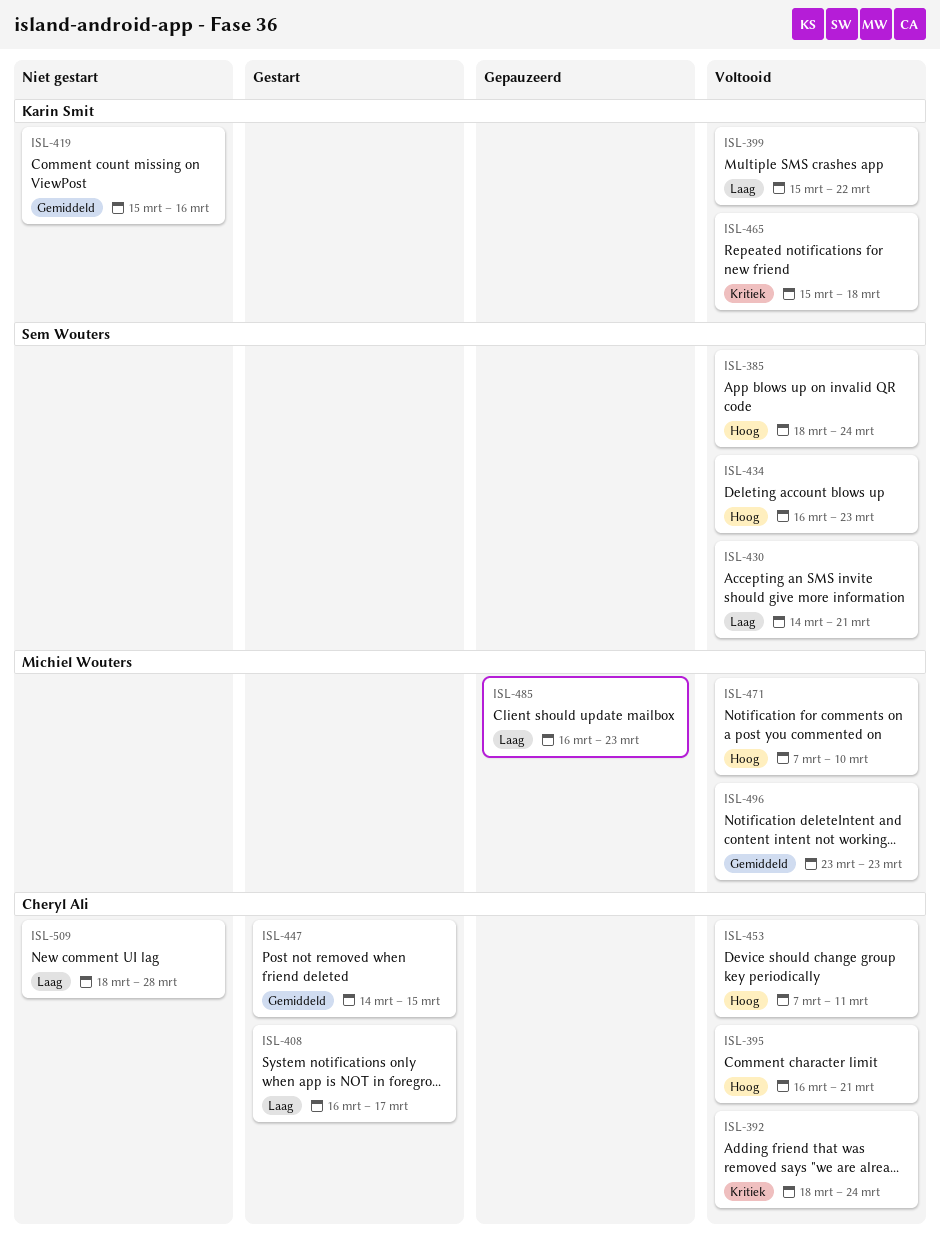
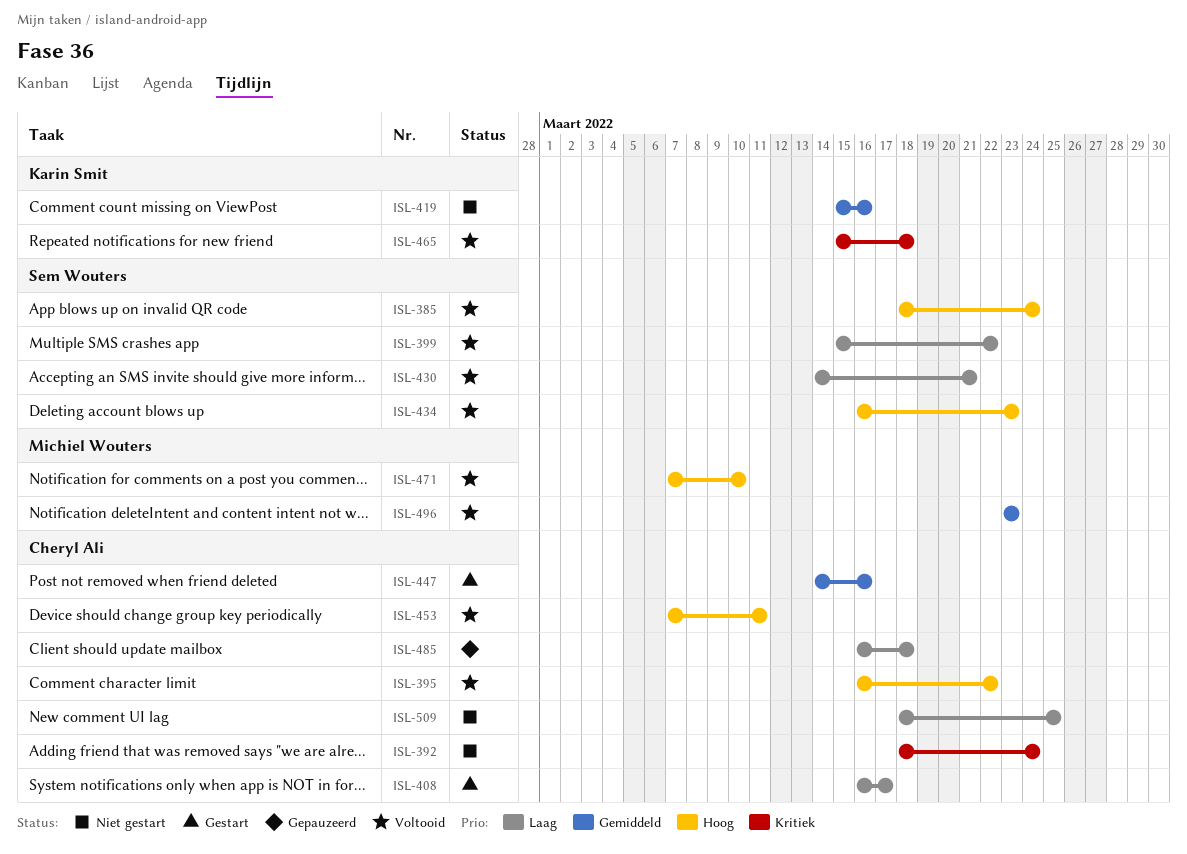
ISL-392, status: Voltooid -> Niet gestart
ISL-395, due: Mar 21 -> Mar 22
ISL-399, owner: Karin Smit -> Sem Wouters
ISL-447, due: Mar 15 -> Mar 16
ISL-485, owner: Michiel Wouters -> Cheryl Ali
ISL-485, due: Mar 23 -> Mar 18
ISL-509, due: Mar 28 -> Mar 25

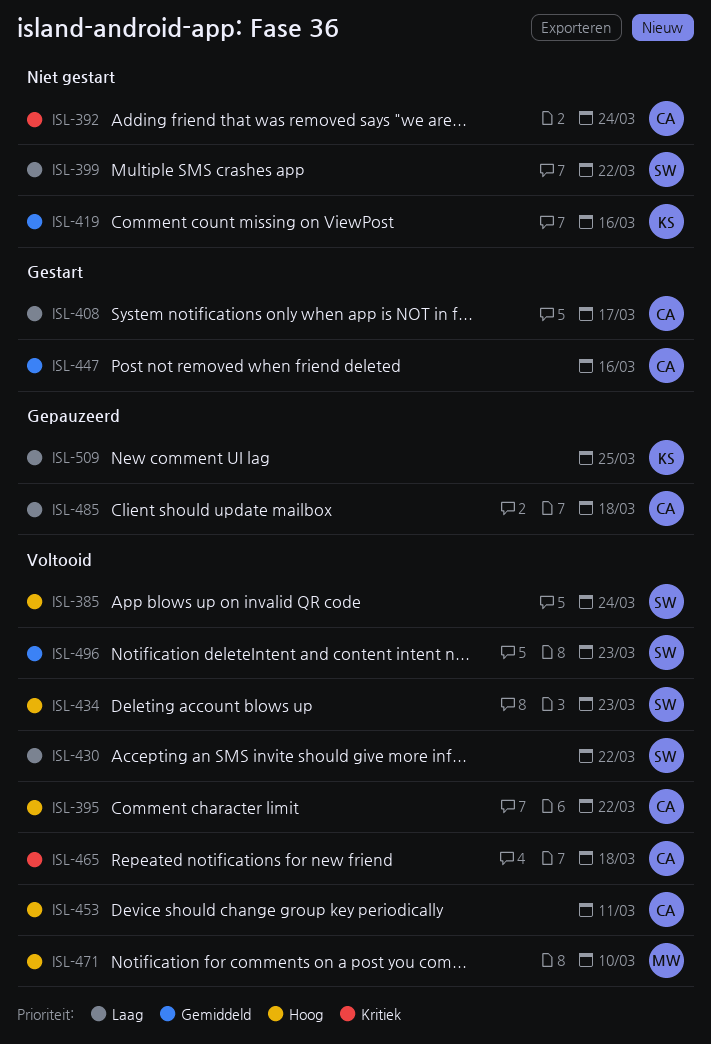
ISL-399, status: Voltooid -> Niet gestart
ISL-430, due: Mar 21 -> Mar 22
ISL-465, owner: Karin Smit -> Cheryl Ali
ISL-496, owner: Michiel Wouters -> Sem Wouters
ISL-509, status: Niet gestart -> Gepauzeerd
ISL-509, owner: Cheryl Ali -> Karin Smit

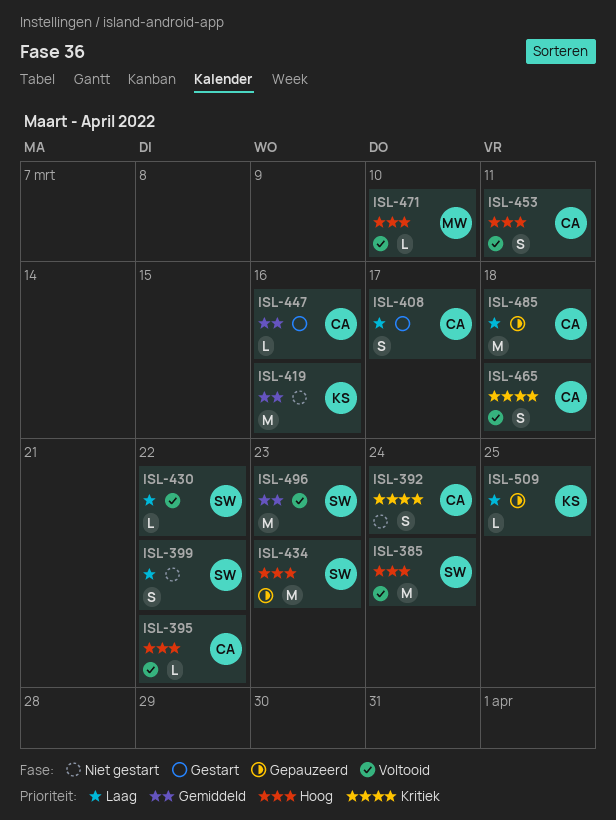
ISL-434, status: Voltooid -> Gepauzeerd

